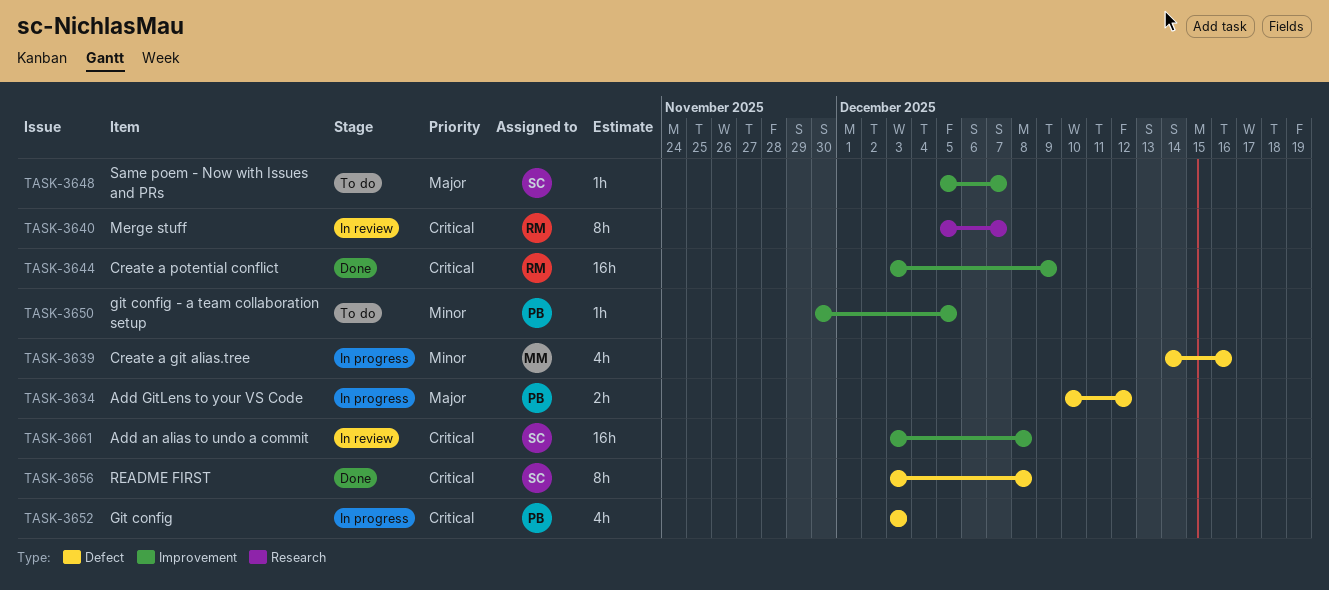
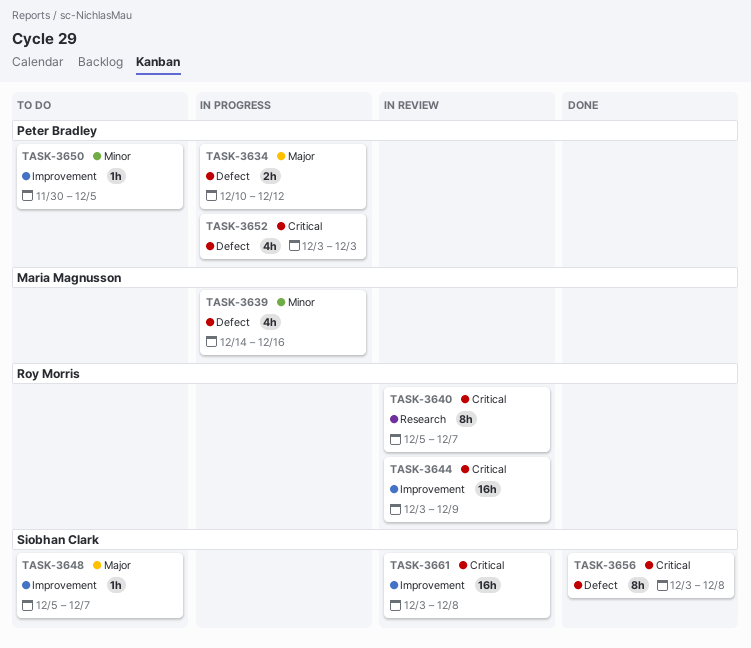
TASK-3644, status: Done -> In review

